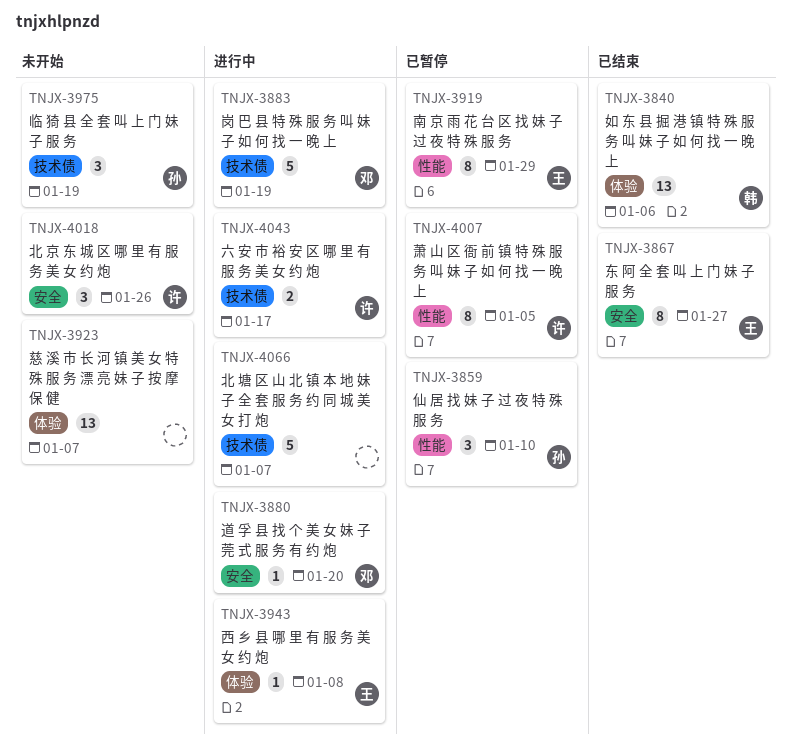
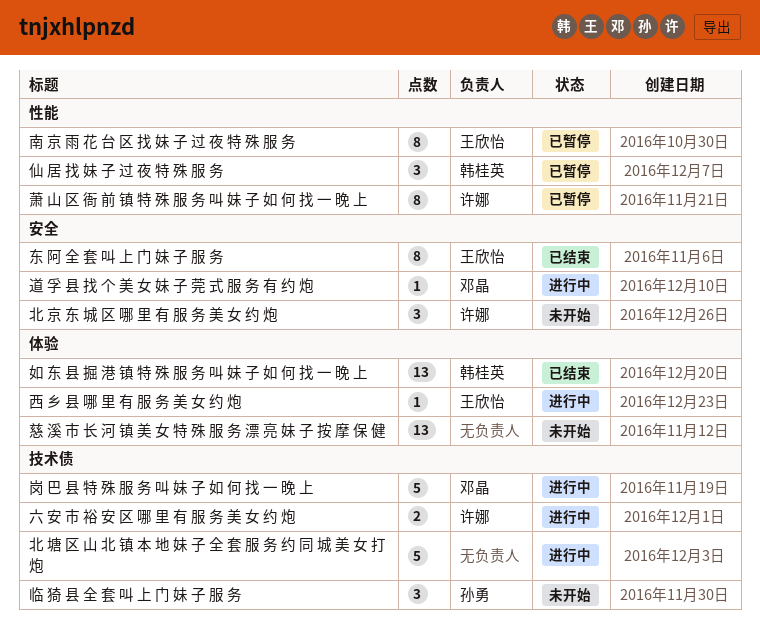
仙 居 找 妹 子 过 夜 特 殊 服 务, owner: 孙勇 -> 韩桂英

